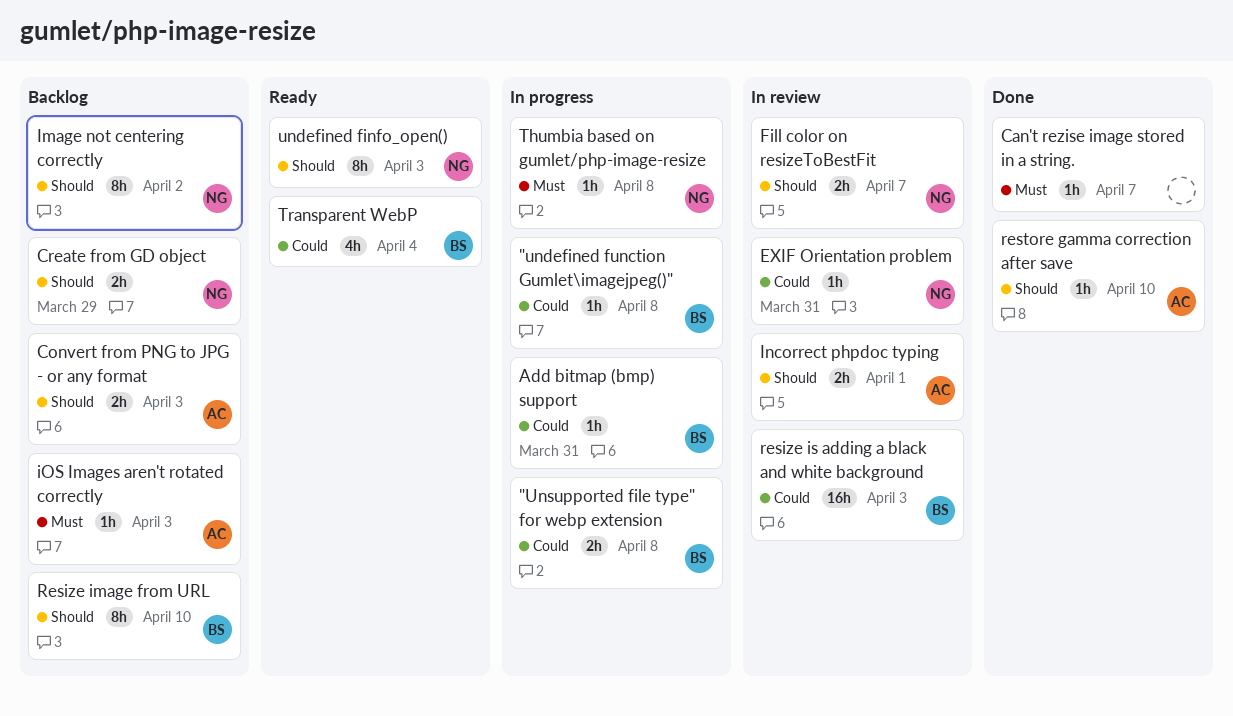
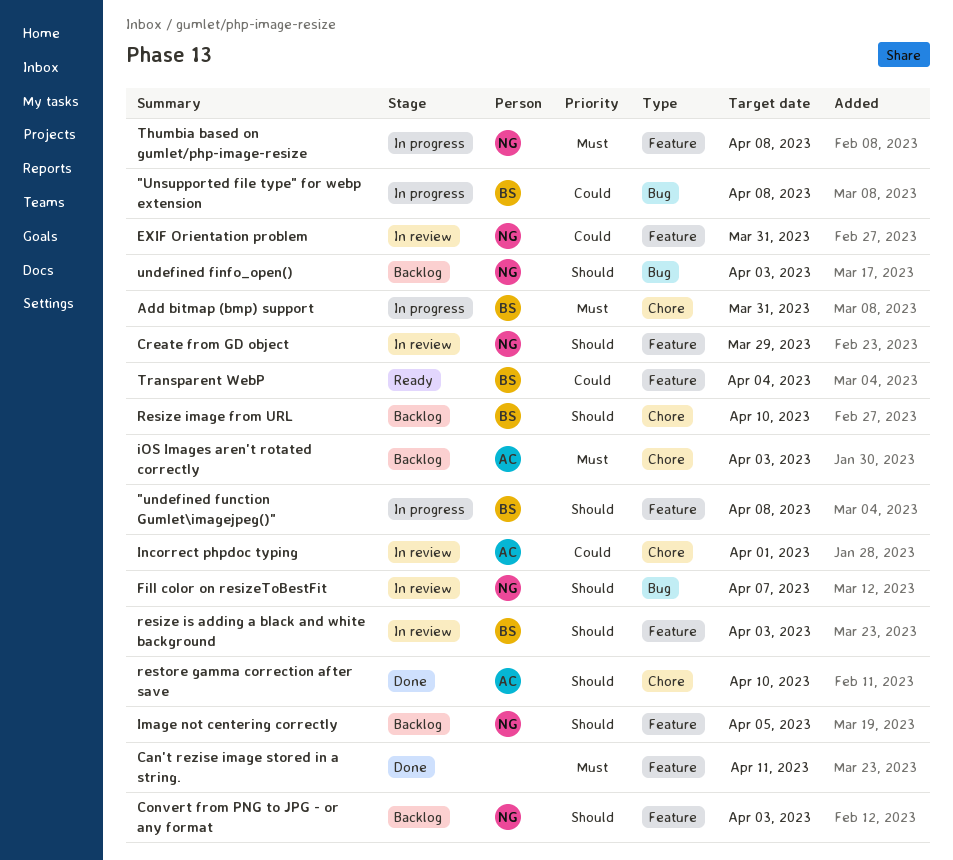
"undefined function Gumlet\imagejpeg()", priority: Could -> Should
Add bitmap (bmp) support, priority: Could -> Must
Can't rezise image stored in a string., due: Apr 7 -> Apr 11
Convert from PNG to JPG - or any format, owner: AC -> NG
Create from GD object, status: Backlog -> In review
Image not centering correctly, due: Apr 2 -> Apr 5
Incorrect phpdoc typing, priority: Should -> Could
resize is adding a black and white background, priority: Could -> Should
undefined finfo_open(), status: Ready -> Backlog

